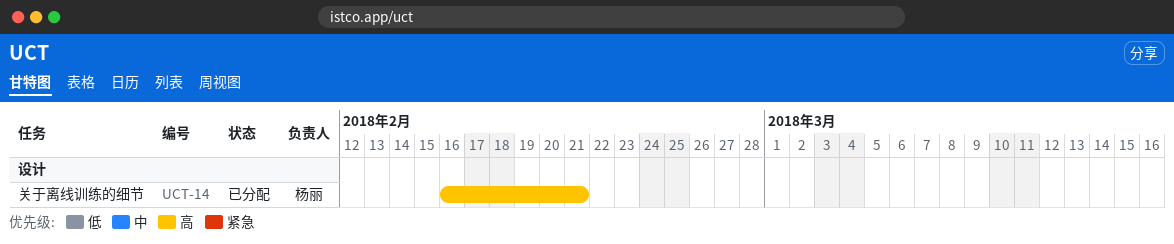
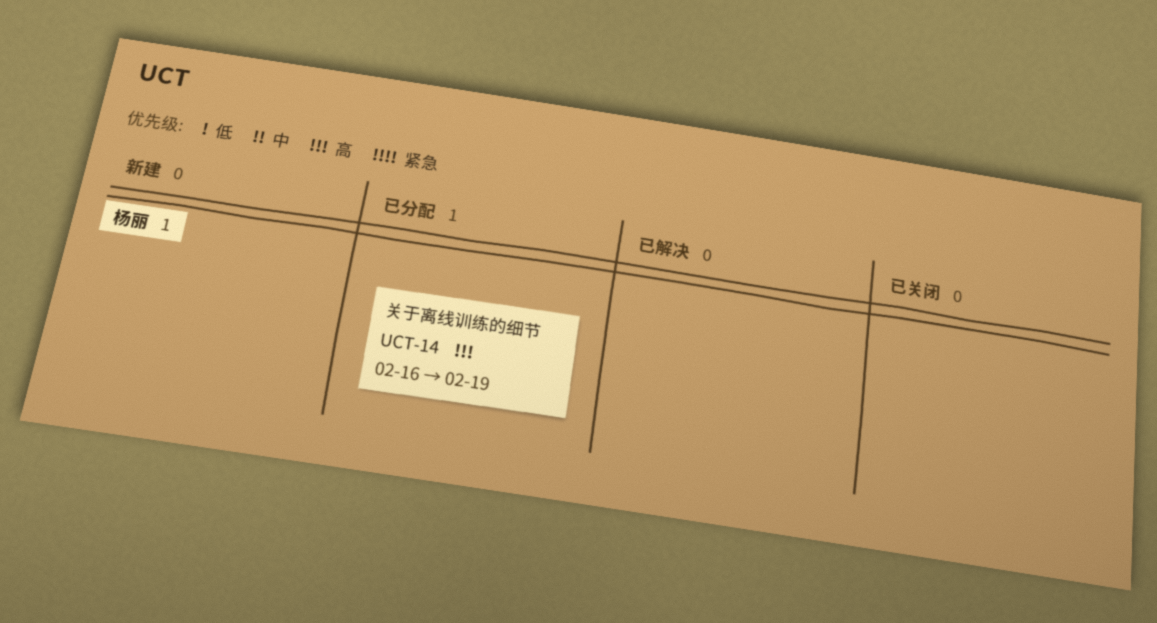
UCT-14, due: Feb 21 -> Feb 19

